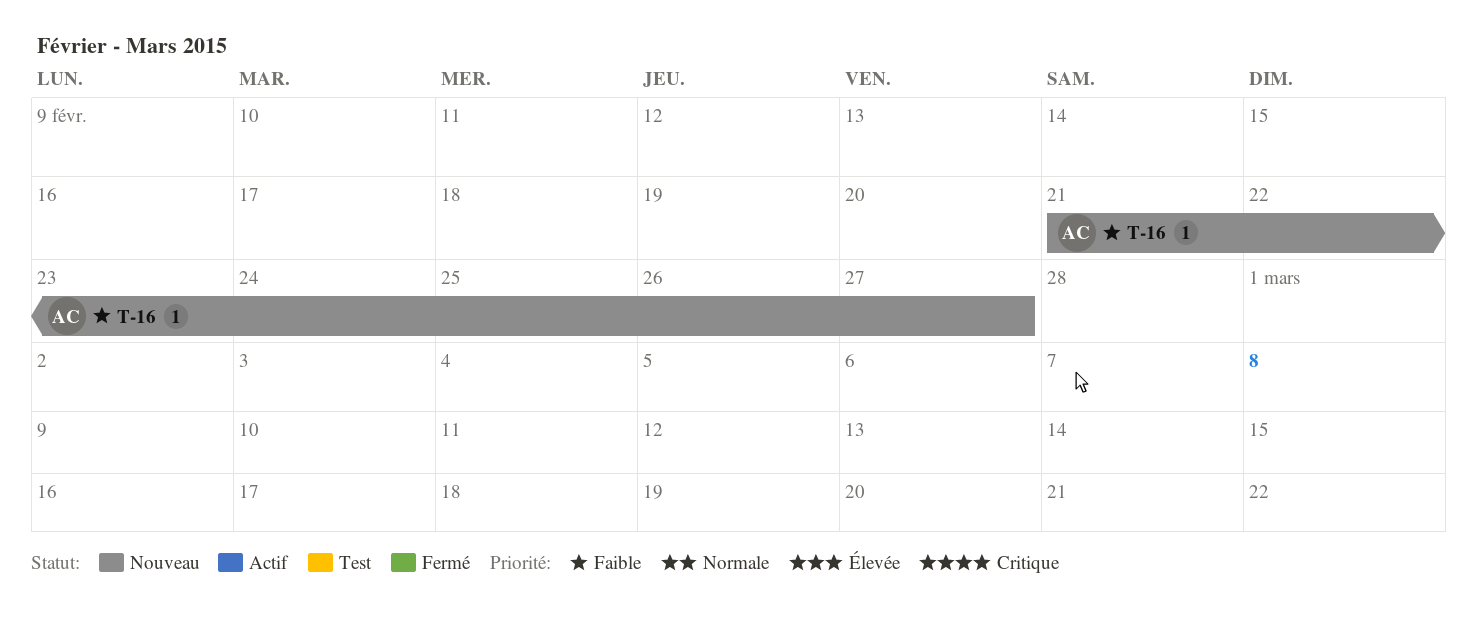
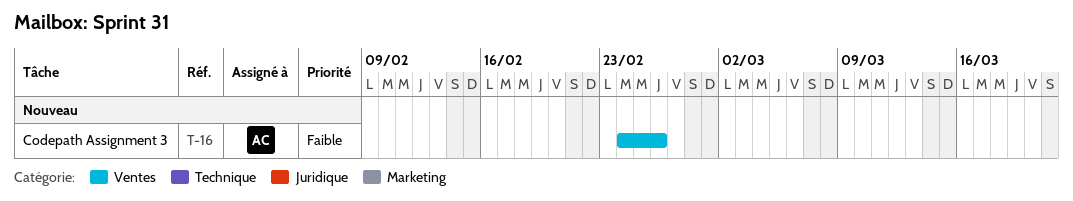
T-16, start: Feb 21 -> Feb 24
T-16, due: Feb 27 -> Feb 26

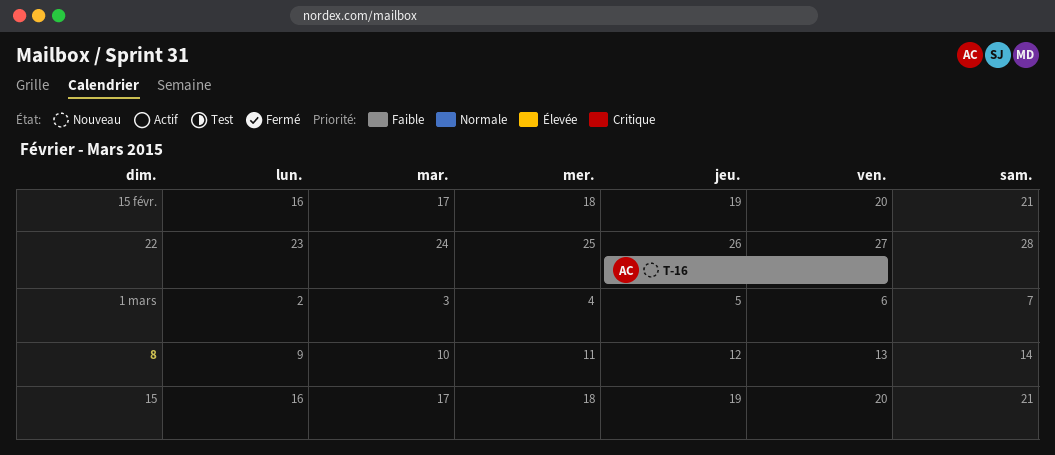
T-16, start: Feb 24 -> Feb 26
T-16, due: Feb 26 -> Feb 27

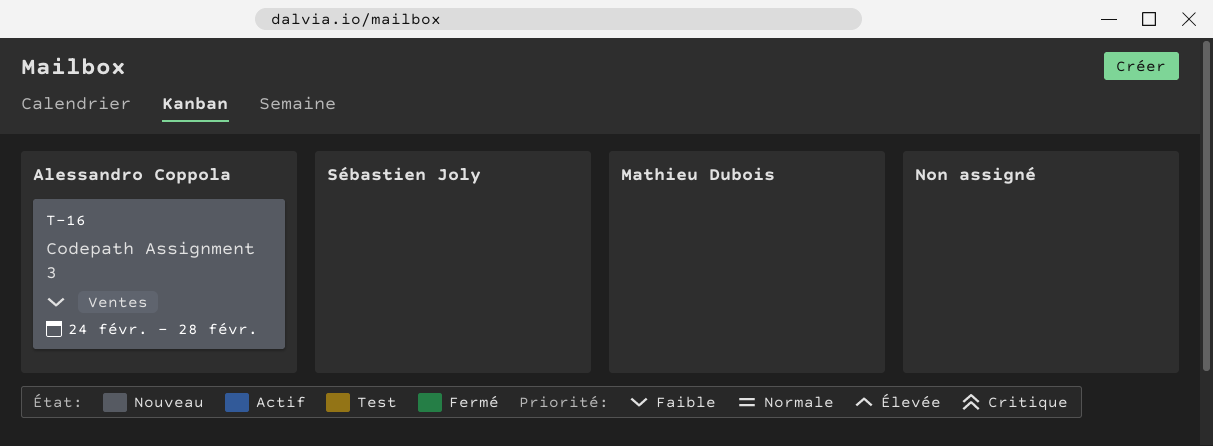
T-16, start: Feb 26 -> Feb 24
T-16, due: Feb 27 -> Feb 28

